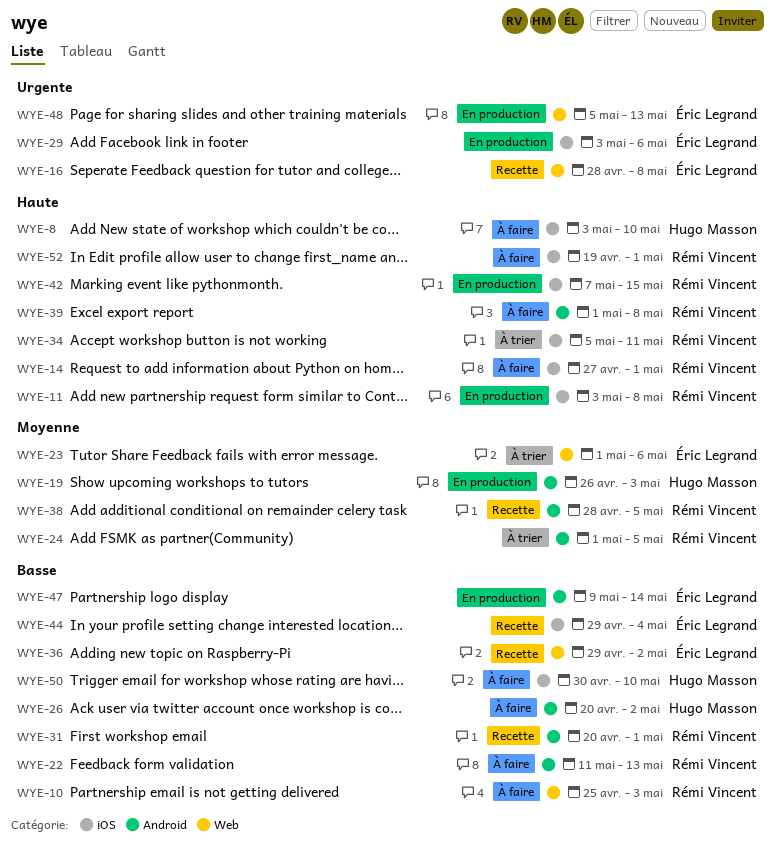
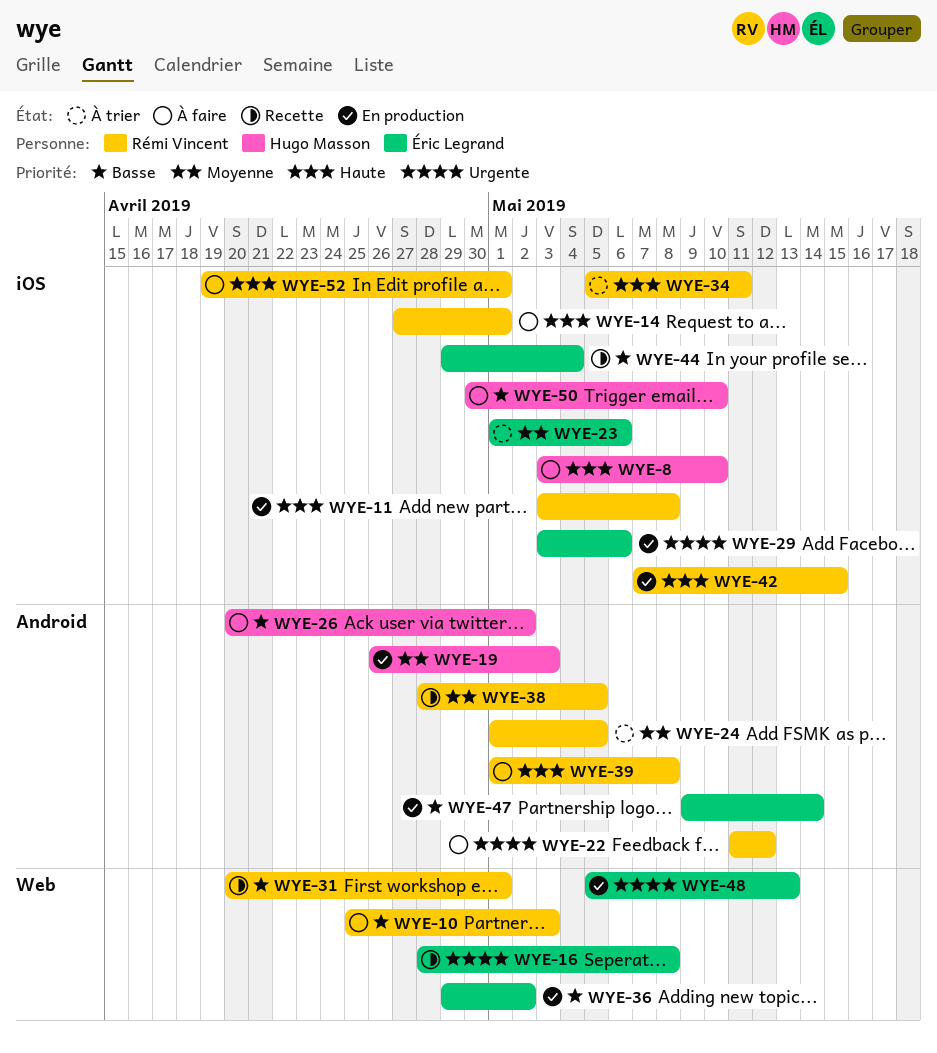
WYE-22, priority: Basse -> Urgente
WYE-22, due: May 13 -> May 12
WYE-23, label: Web -> iOS
WYE-31, label: Android -> Web
WYE-36, status: Recette -> En production

